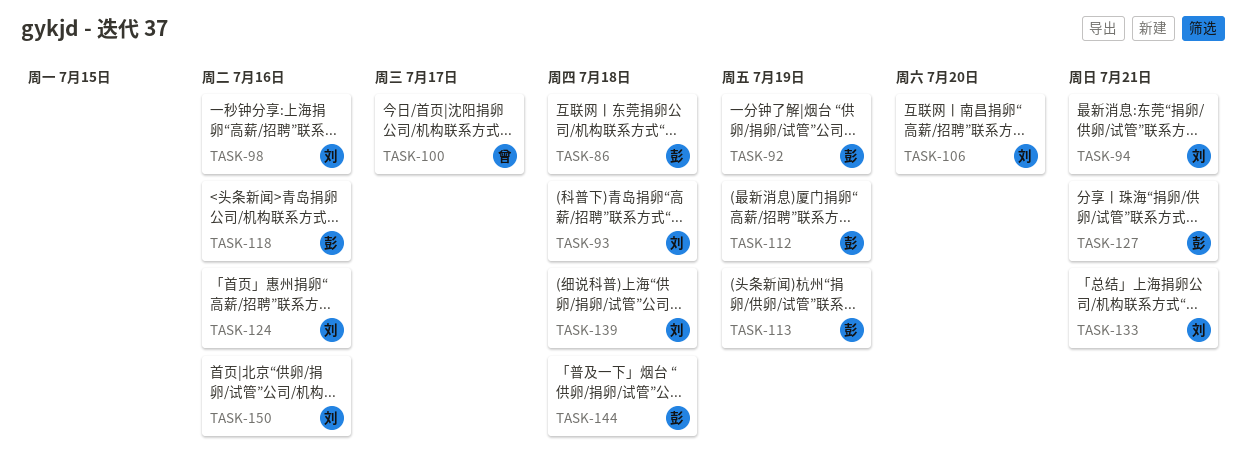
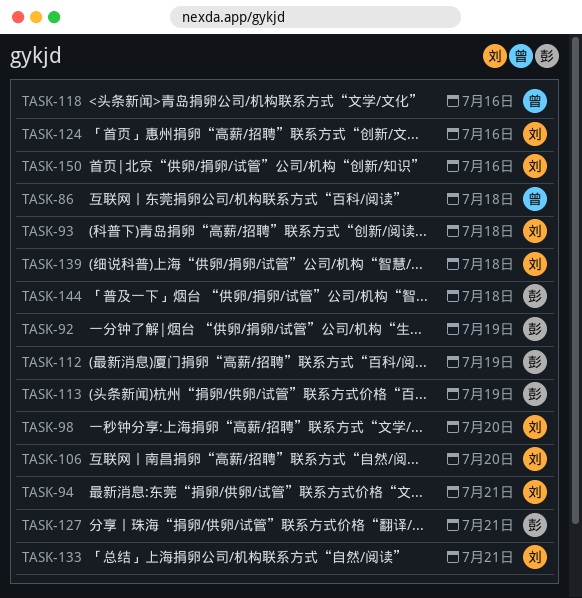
TASK-86, owner: 彭 -> 曾
TASK-98, due: Jul 16 -> Jul 20
TASK-100: present -> none
TASK-118, owner: 彭 -> 曾

